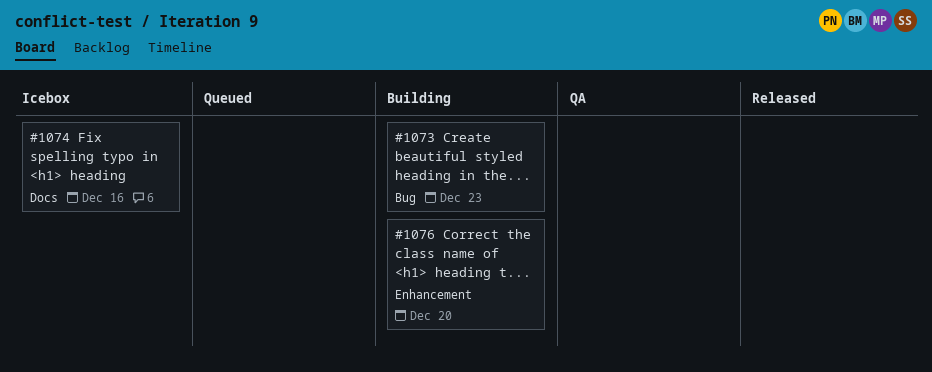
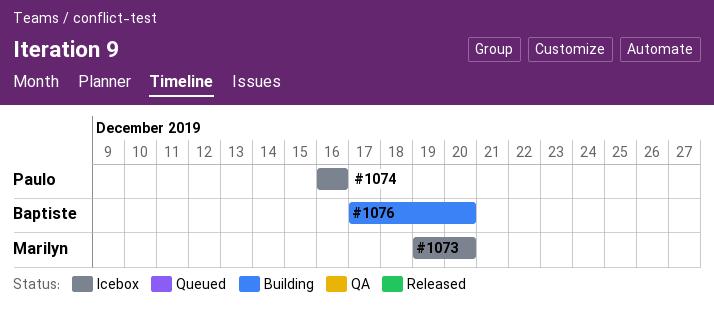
#1073, status: Building -> Icebox
#1073, due: Dec 23 -> Dec 20

